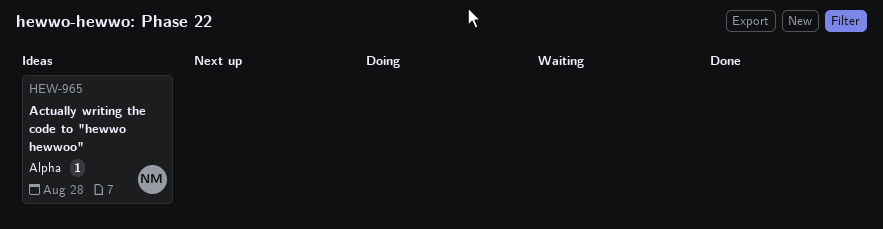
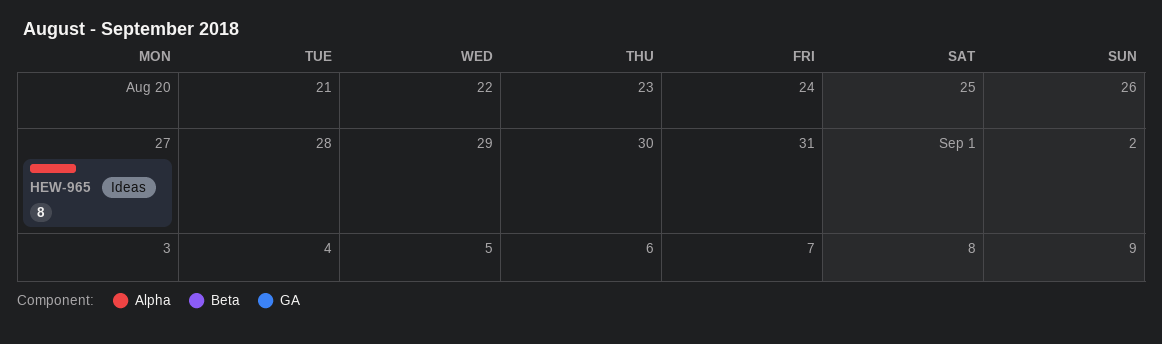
HEW-965, estimate: 1 -> 8
HEW-965, due: Aug 28 -> Aug 27

